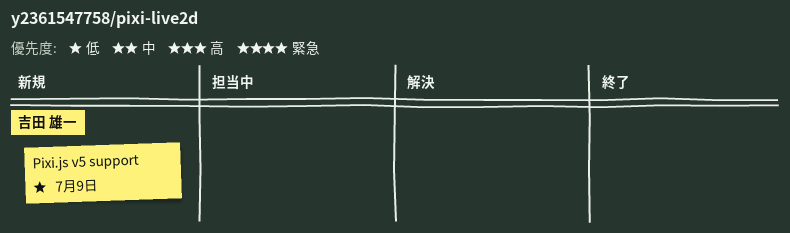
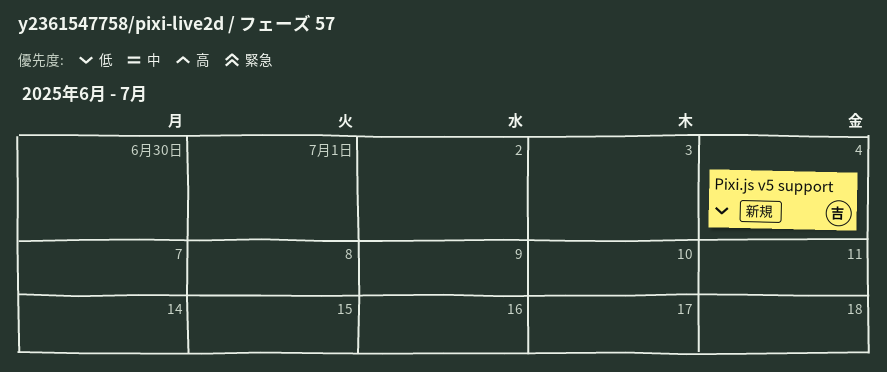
Pixi.js v5 support, due: Jul 9 -> Jul 4

